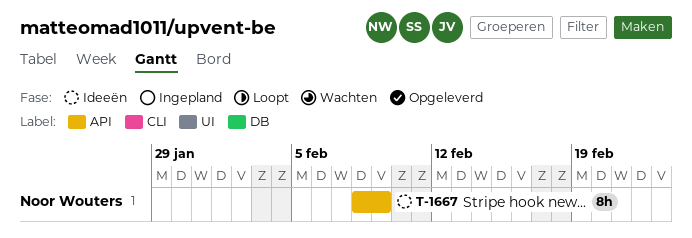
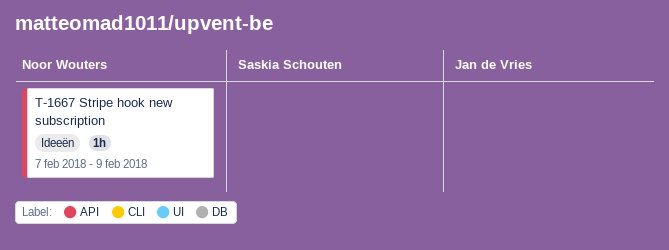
T-1667, estimate: 8h -> 1h
T-1667, start: Feb 8 -> Feb 7

